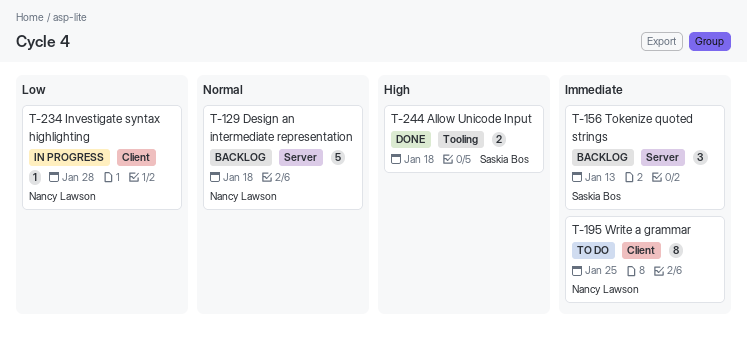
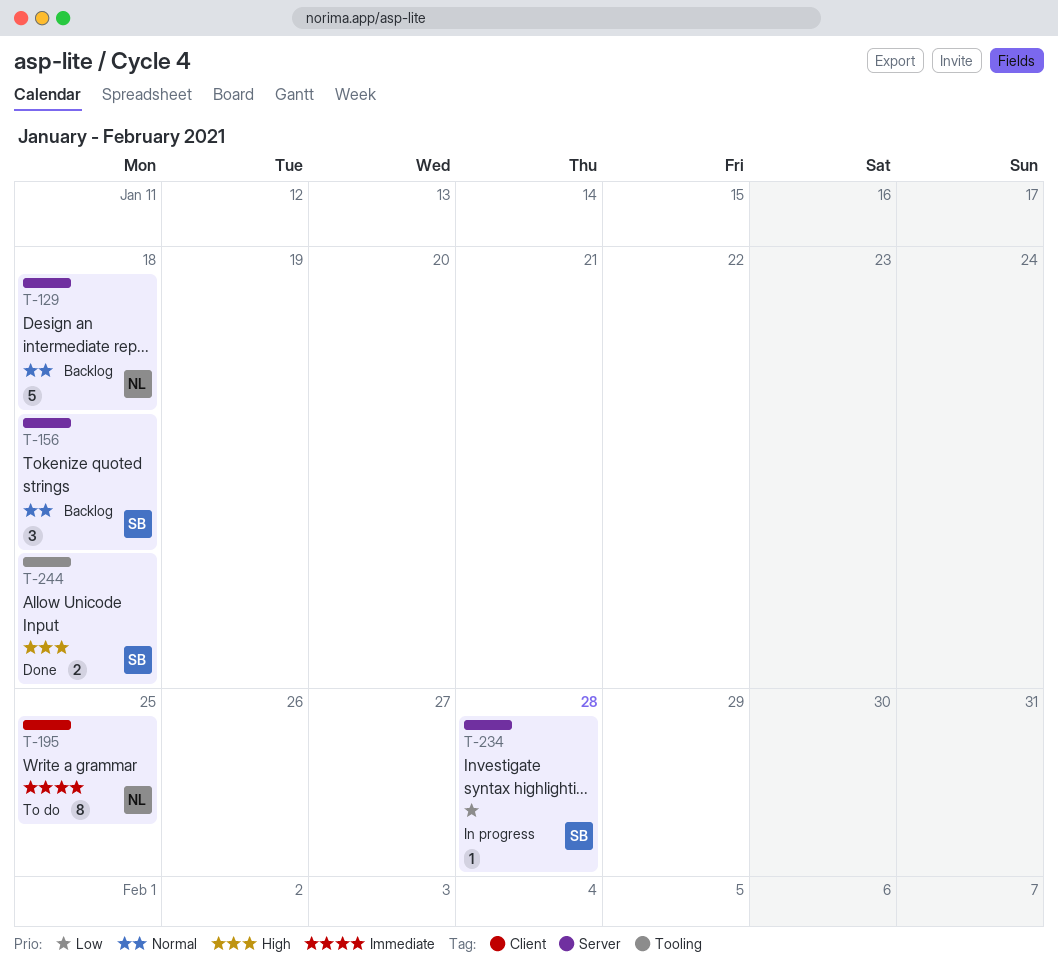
T-156, priority: Immediate -> Normal
T-156, due: Jan 13 -> Jan 18
T-234, owner: Nancy Lawson -> Saskia Bos
T-234, label: Client -> Server

